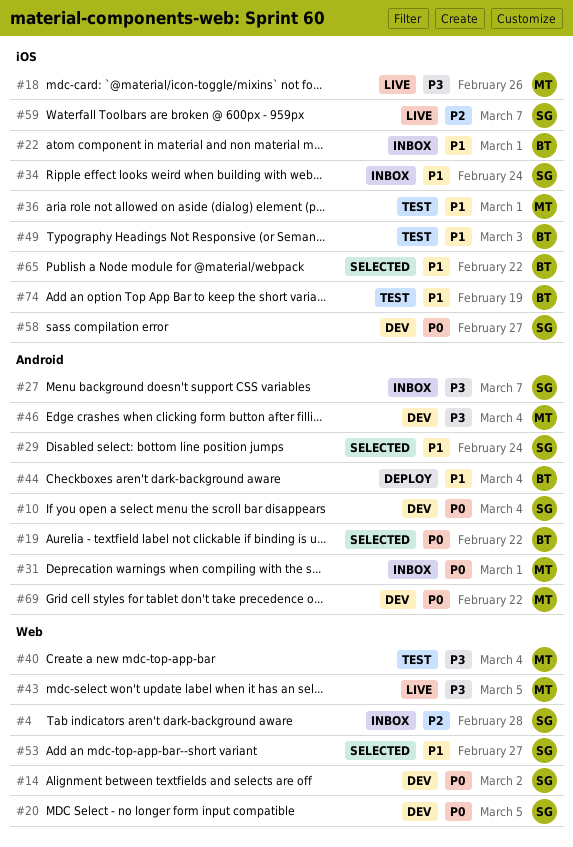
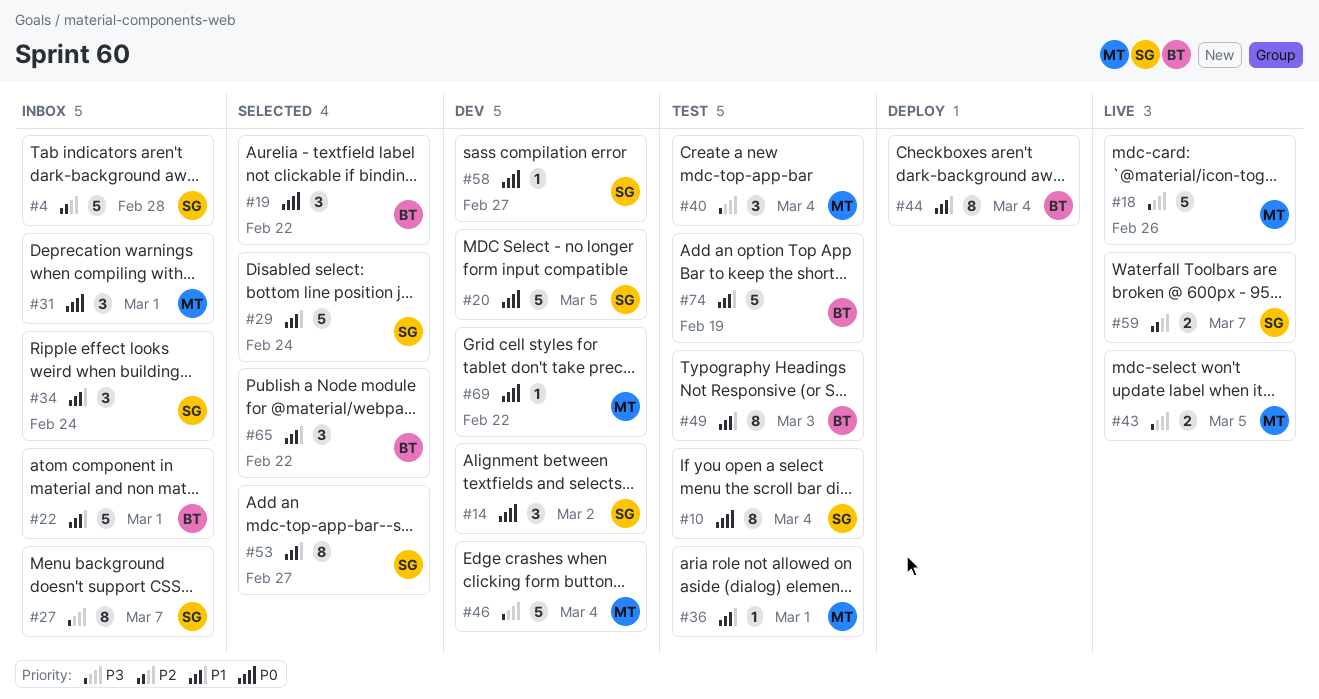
#10, status: Dev -> Test

